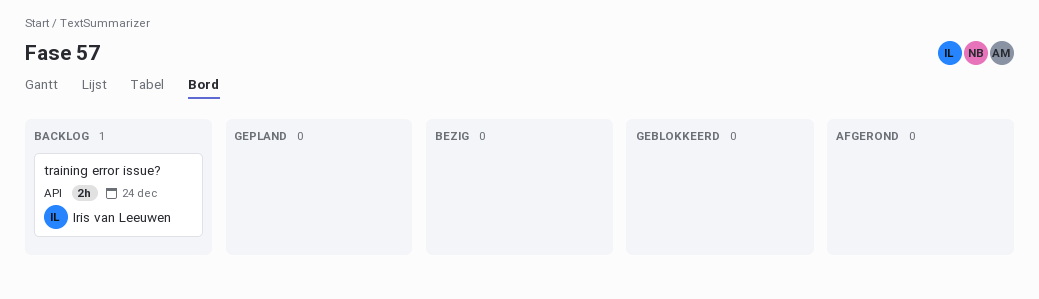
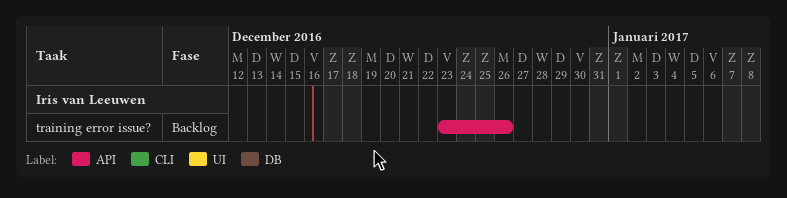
training error issue?, due: Dec 24 -> Dec 26

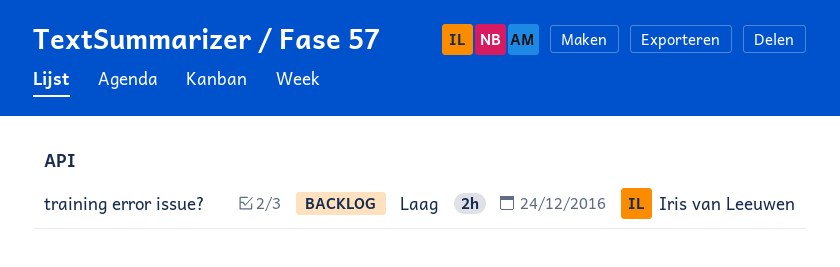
training error issue?, due: Dec 26 -> Dec 24

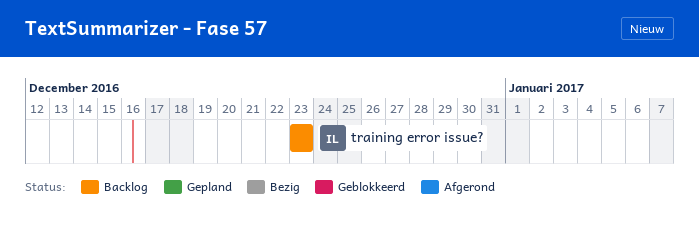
training error issue?, due: Dec 24 -> Dec 23

